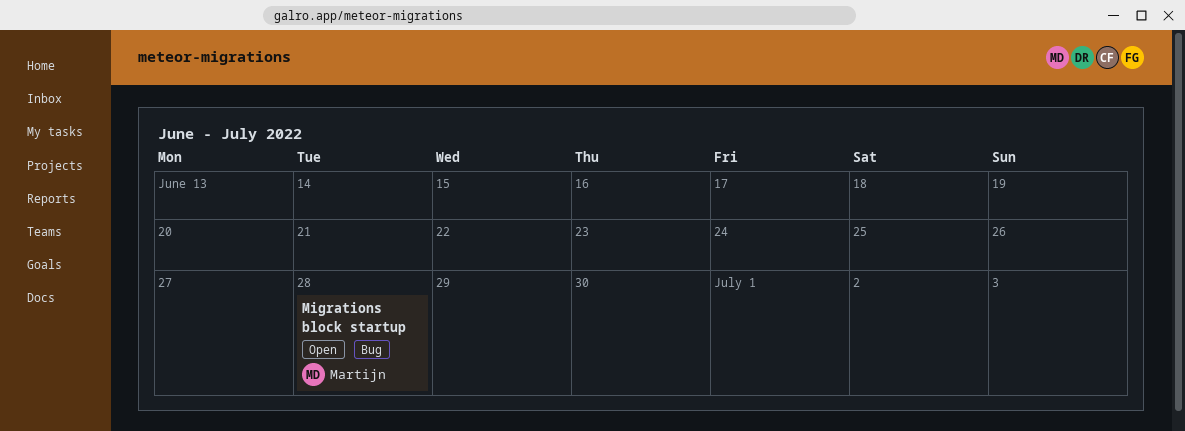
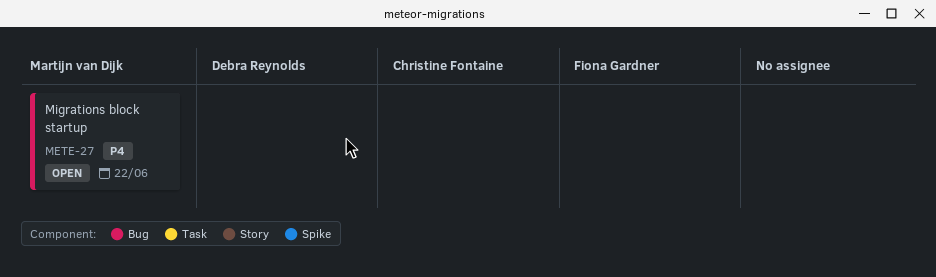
Migrations block startup, due: Jun 28 -> Jun 22

